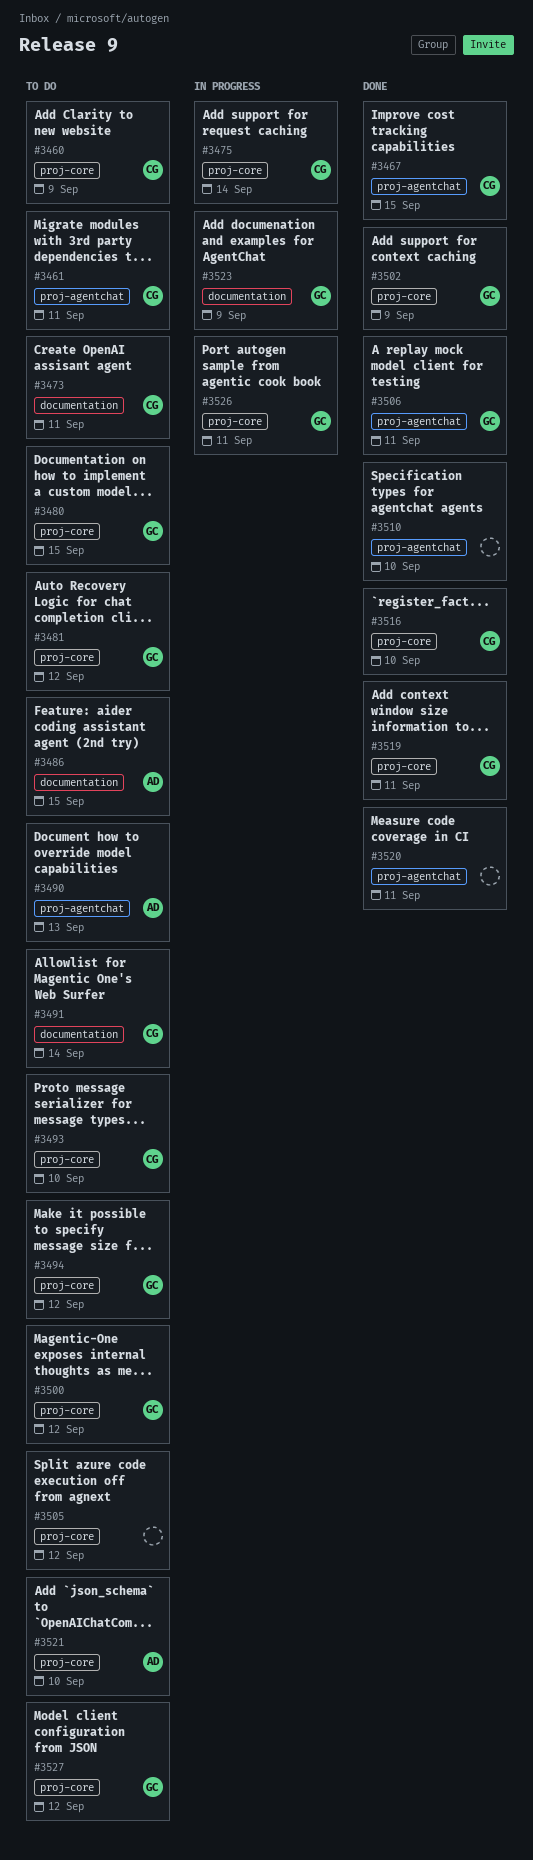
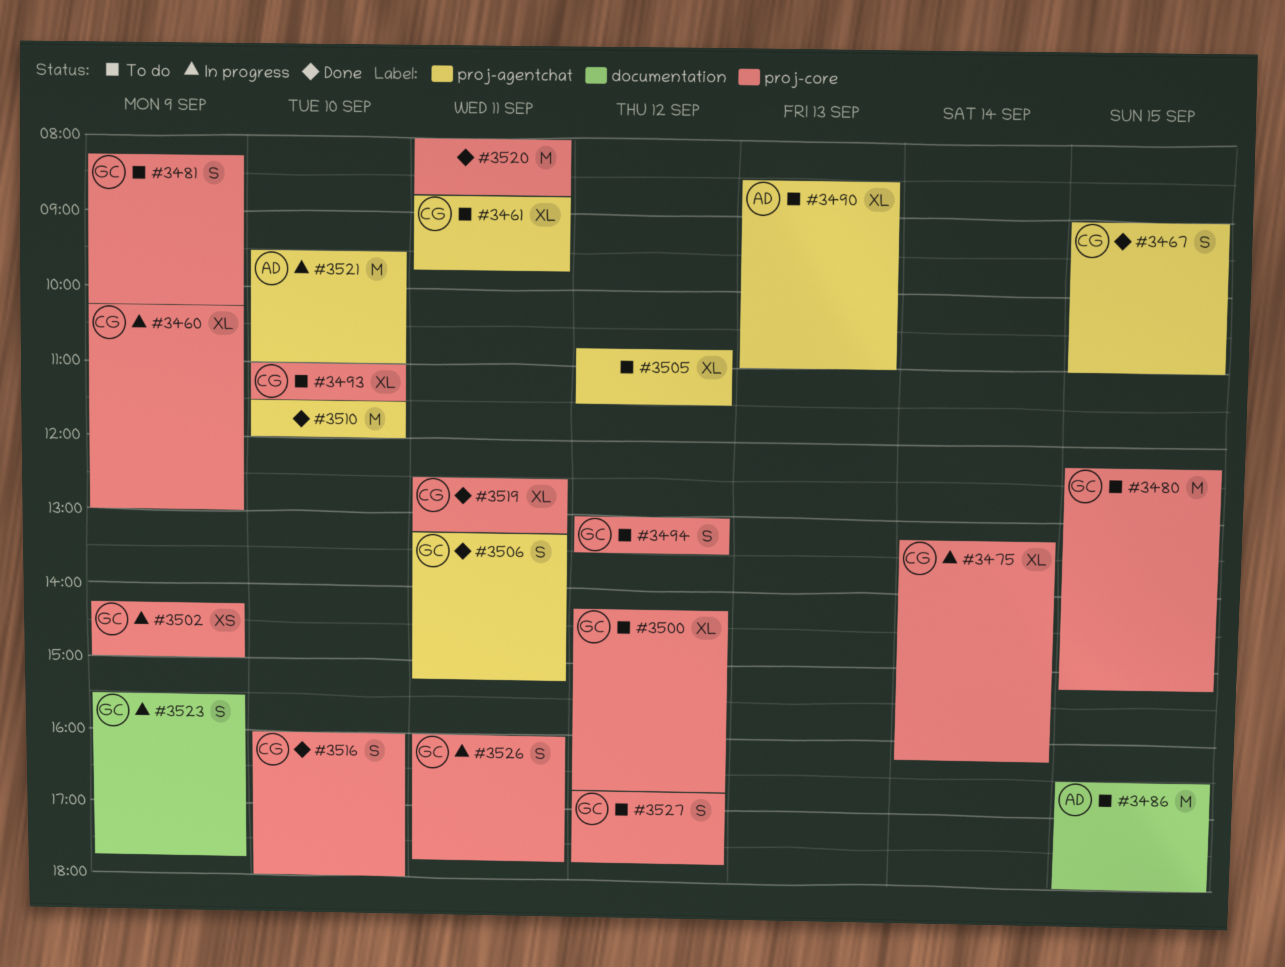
#3460, status: To do -> In progress
#3473: present -> none
#3481, day: Sep 12 -> Sep 9
#3491: present -> none
#3502, status: Done -> In progress
#3505, label: proj-core -> proj-agentchat
#3520, label: proj-agentchat -> proj-core
#3521, status: To do -> In progress
#3521, label: proj-core -> proj-agentchat

